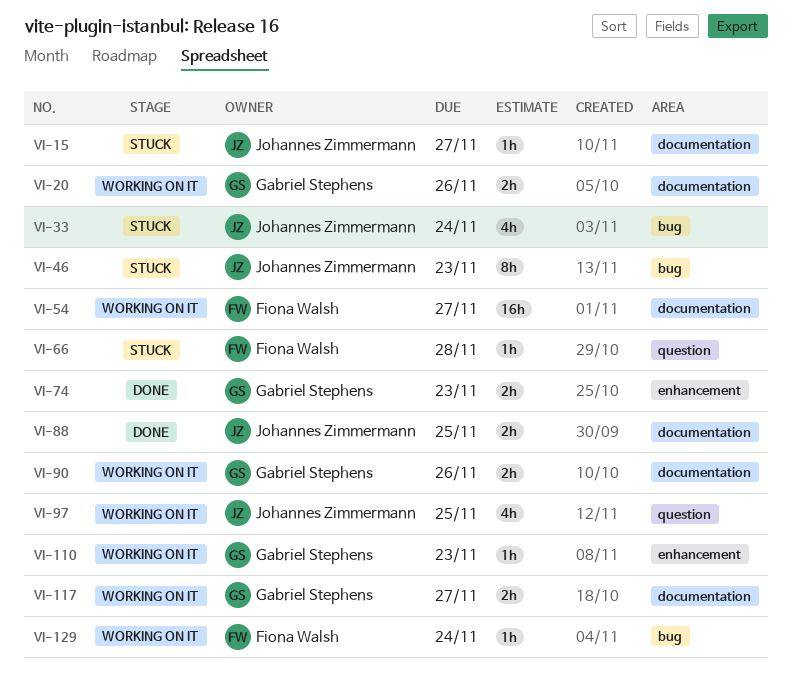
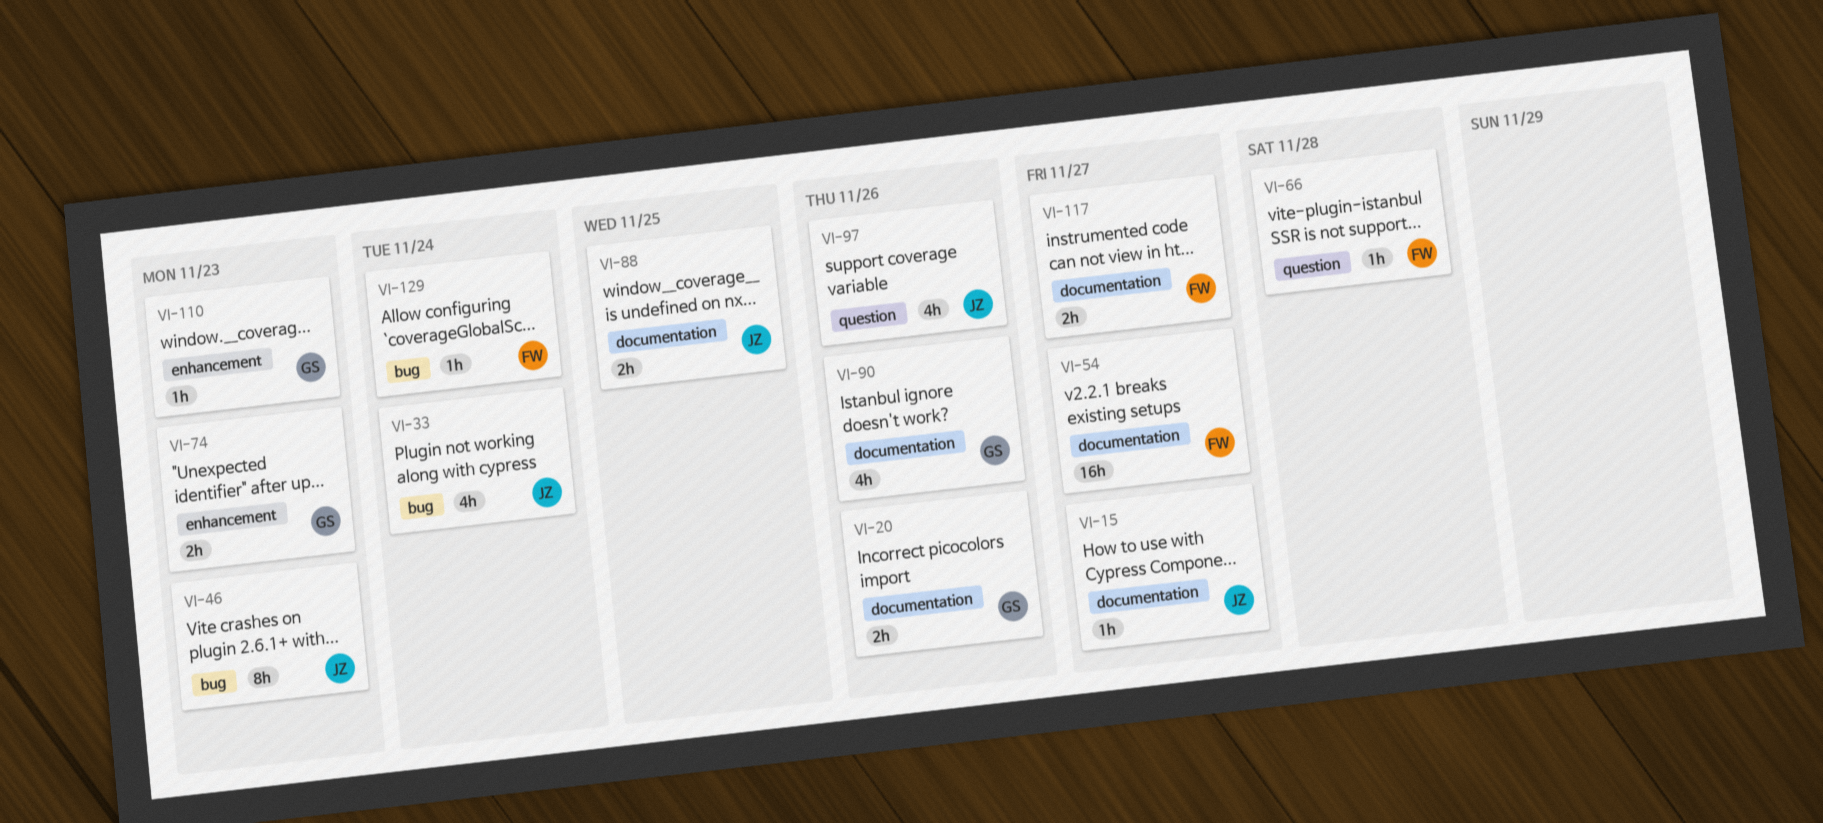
VI-90, estimate: 2h -> 4h
VI-97, due: Nov 25 -> Nov 26
VI-117, owner: Gabriel Stephens -> Fiona Walsh

